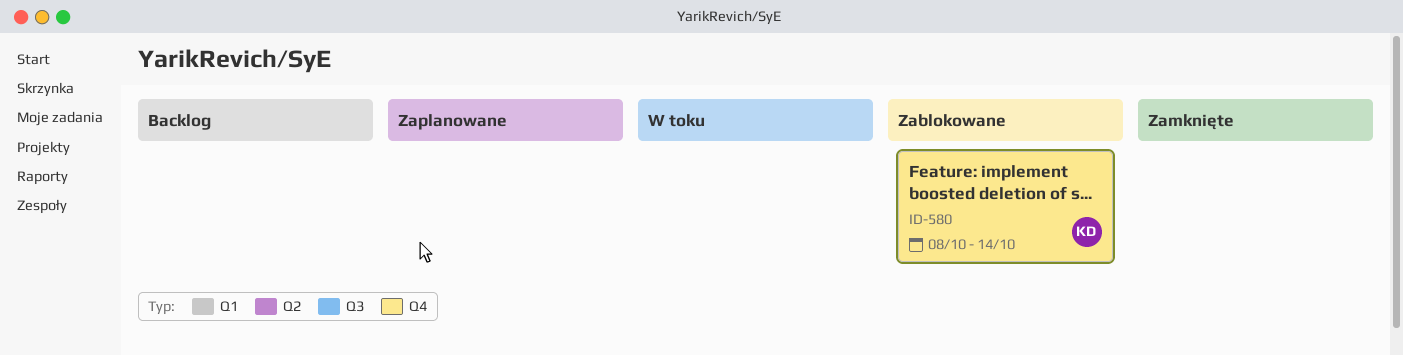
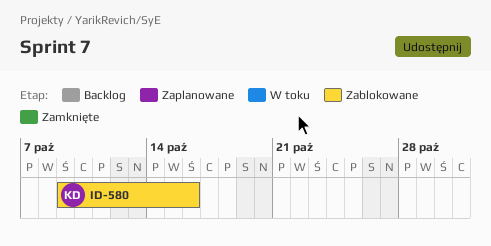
ID-580, start: Oct 8 -> Oct 9
ID-580, due: Oct 14 -> Oct 16

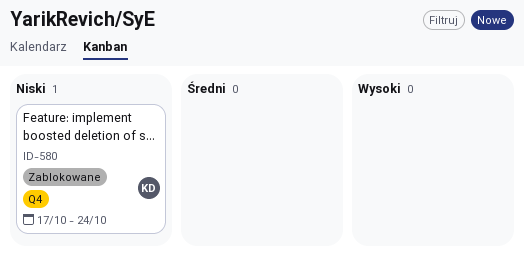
ID-580, start: Oct 9 -> Oct 17
ID-580, due: Oct 16 -> Oct 24

